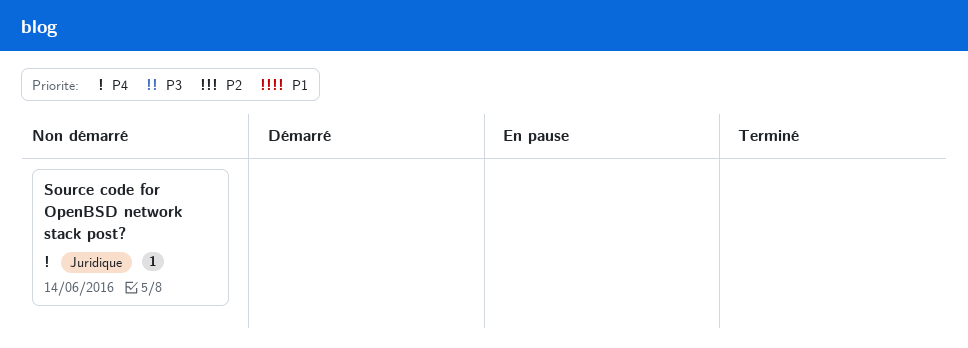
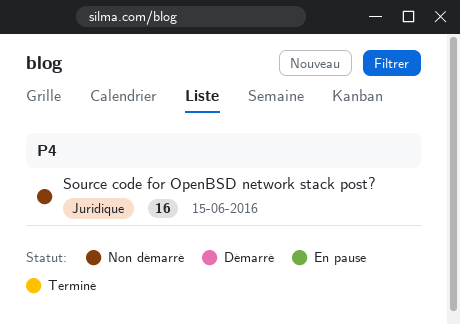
Source code for OpenBSD network stack post?, estimate: 1 -> 16
Source code for OpenBSD network stack post?, due: Jun 14 -> Jun 15

